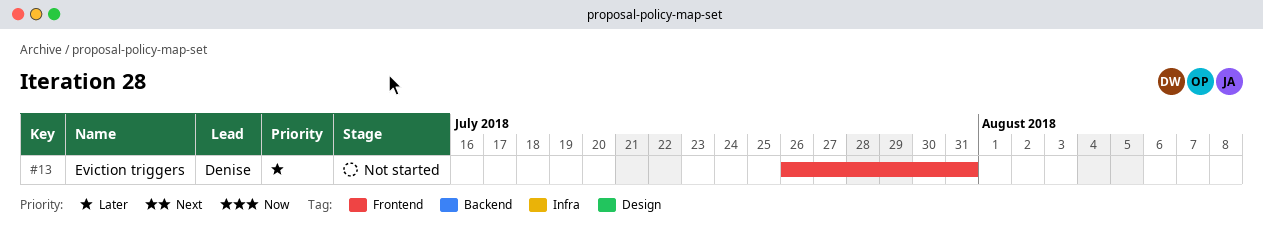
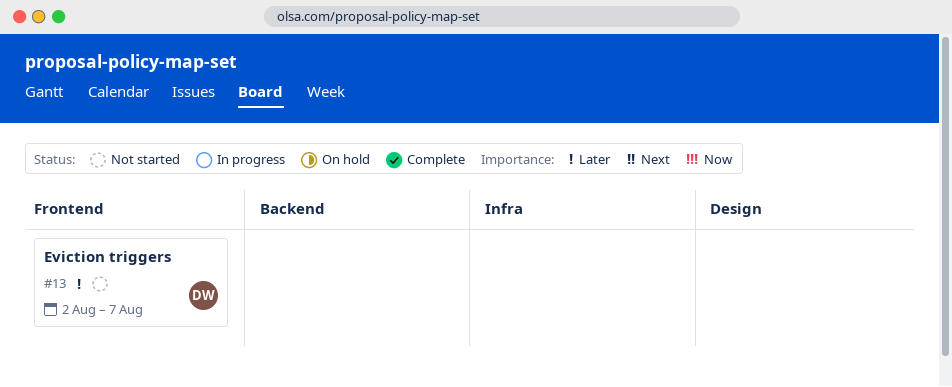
#13, start: Jul 26 -> Aug 2
#13, due: Jul 31 -> Aug 7

